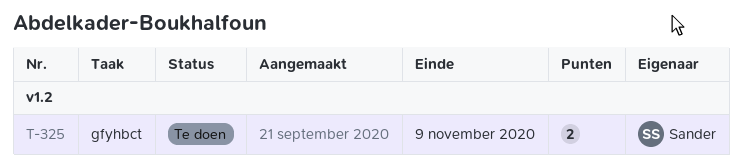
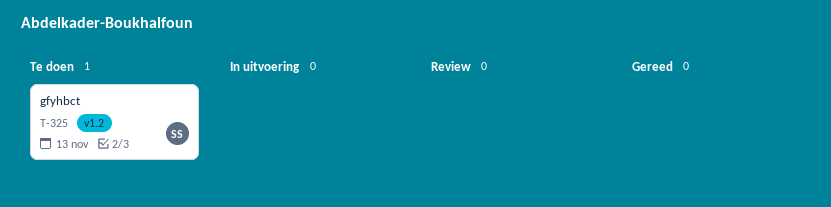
T-325, due: Nov 9 -> Nov 13

